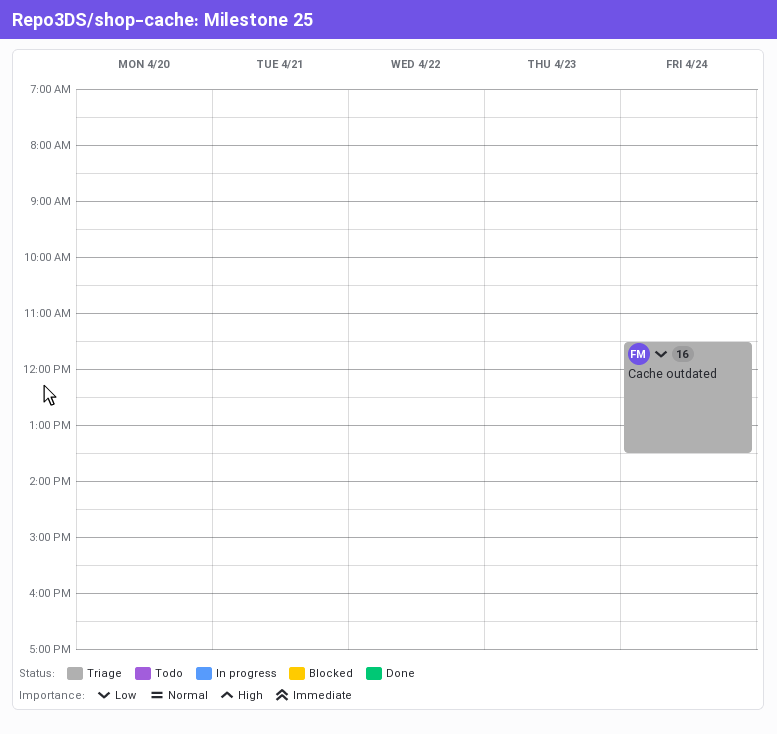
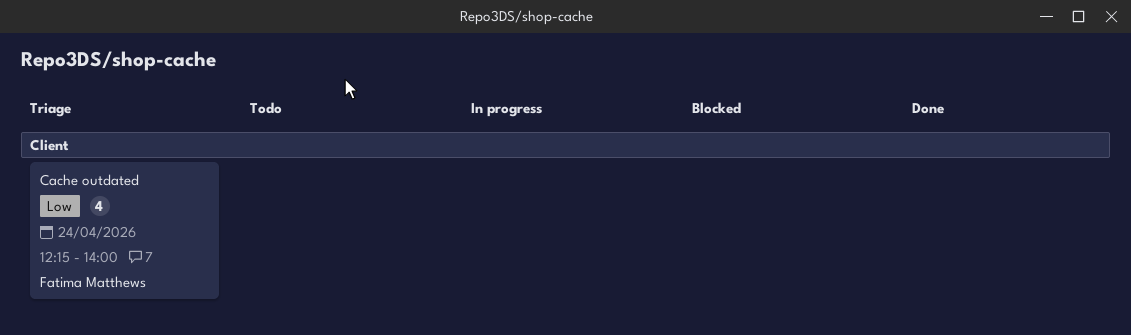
Cache outdated, estimate: 16 -> 4
Cache outdated, begins: 11:30 -> 12:15
Cache outdated, ends: 13:30 -> 14:00

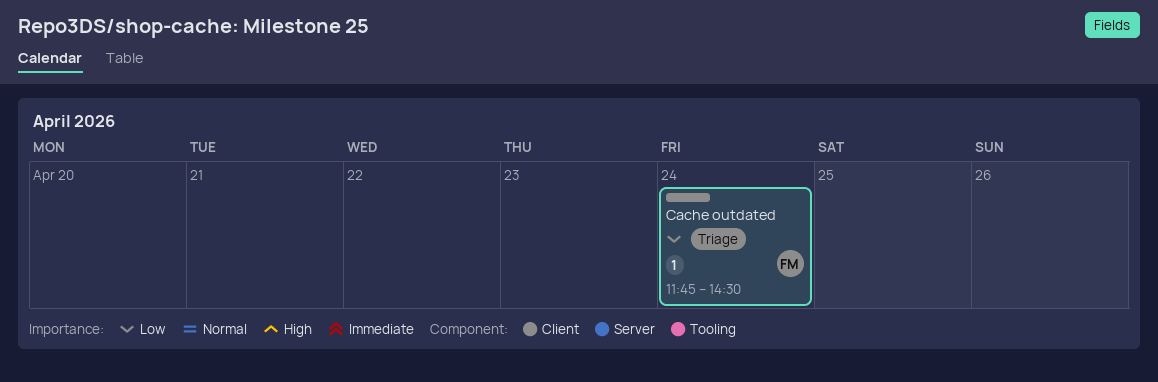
Cache outdated, estimate: 4 -> 1
Cache outdated, begins: 12:15 -> 11:45
Cache outdated, ends: 14:00 -> 14:30

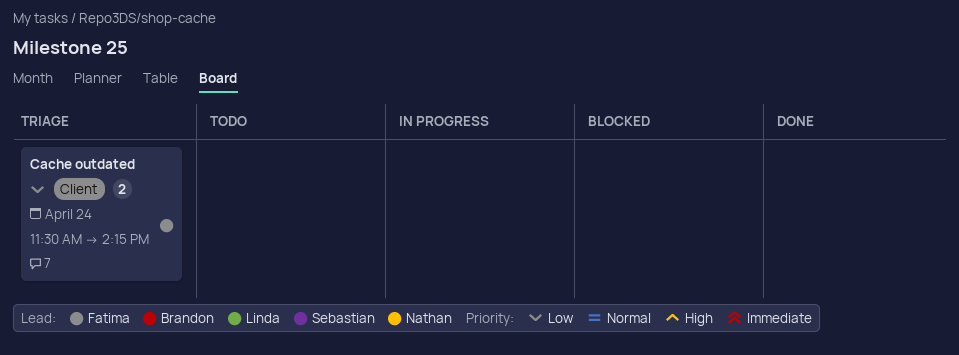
Cache outdated, estimate: 1 -> 2
Cache outdated, begins: 11:45 -> 11:30
Cache outdated, ends: 14:30 -> 14:15

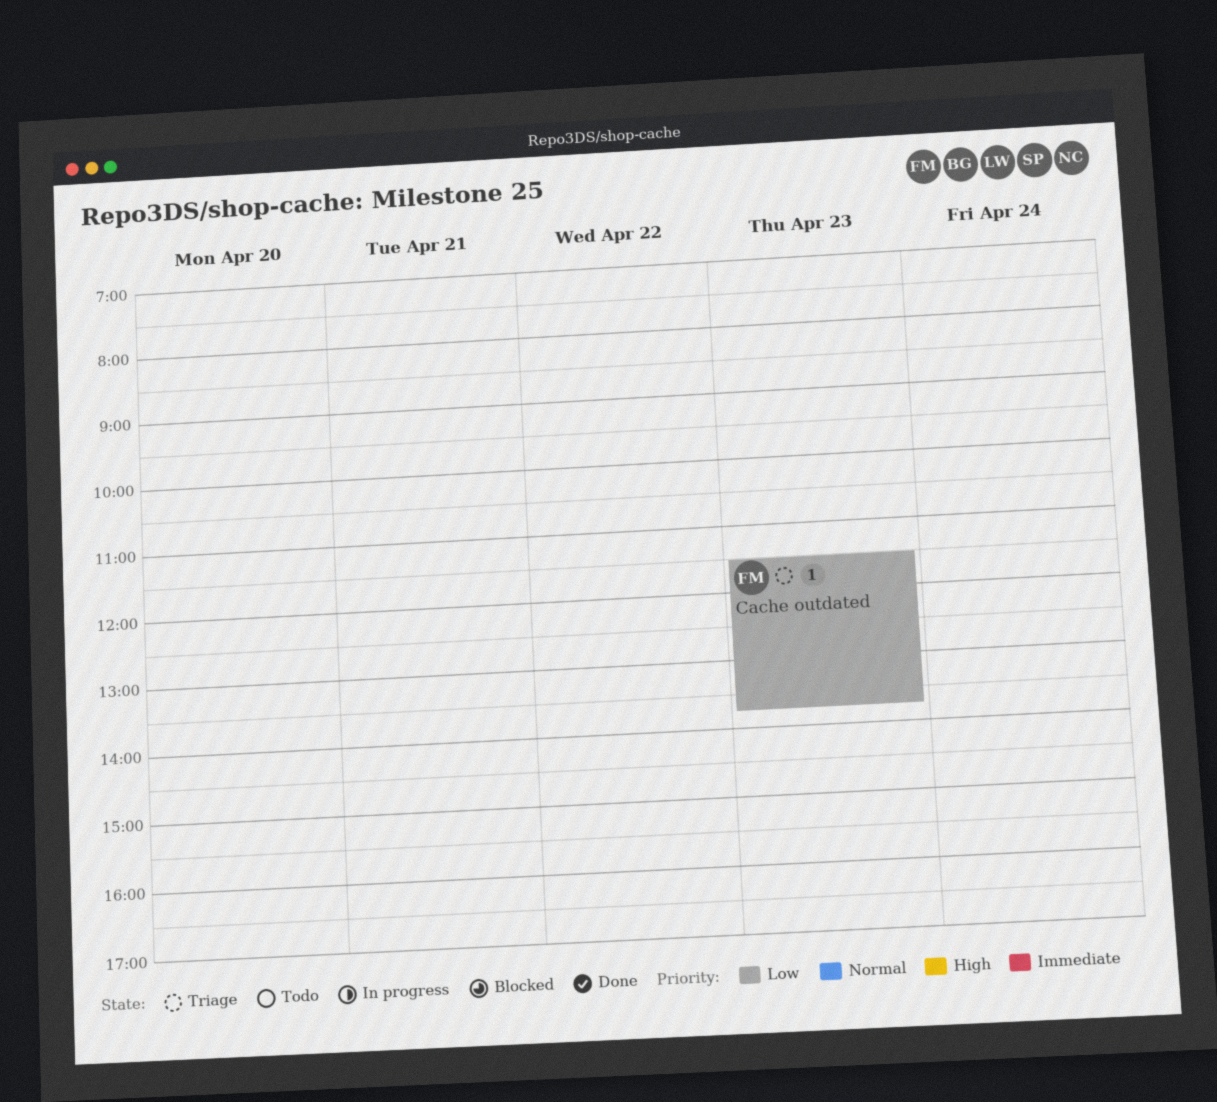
Cache outdated, estimate: 2 -> 1
Cache outdated, day: Apr 24 -> Apr 23
Cache outdated, ends: 14:15 -> 13:45

